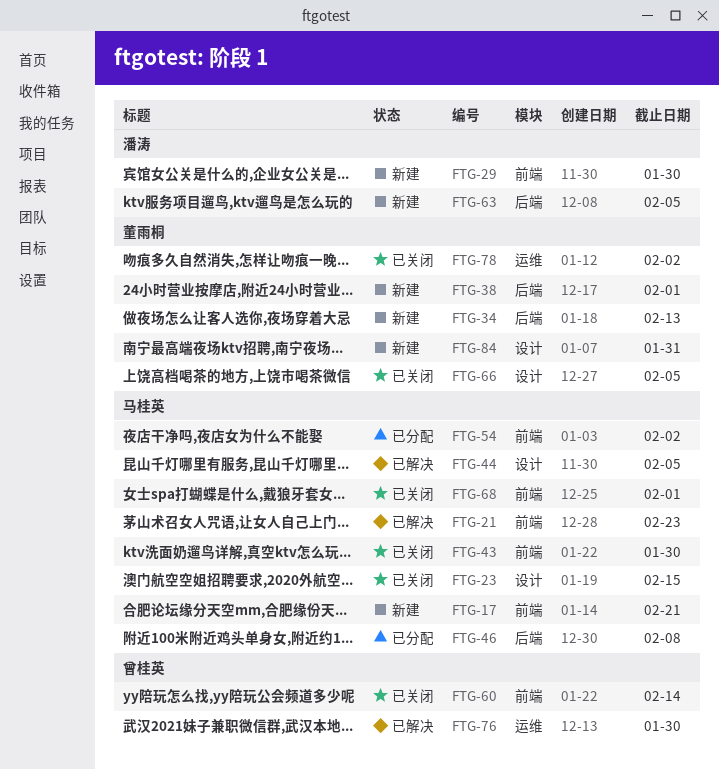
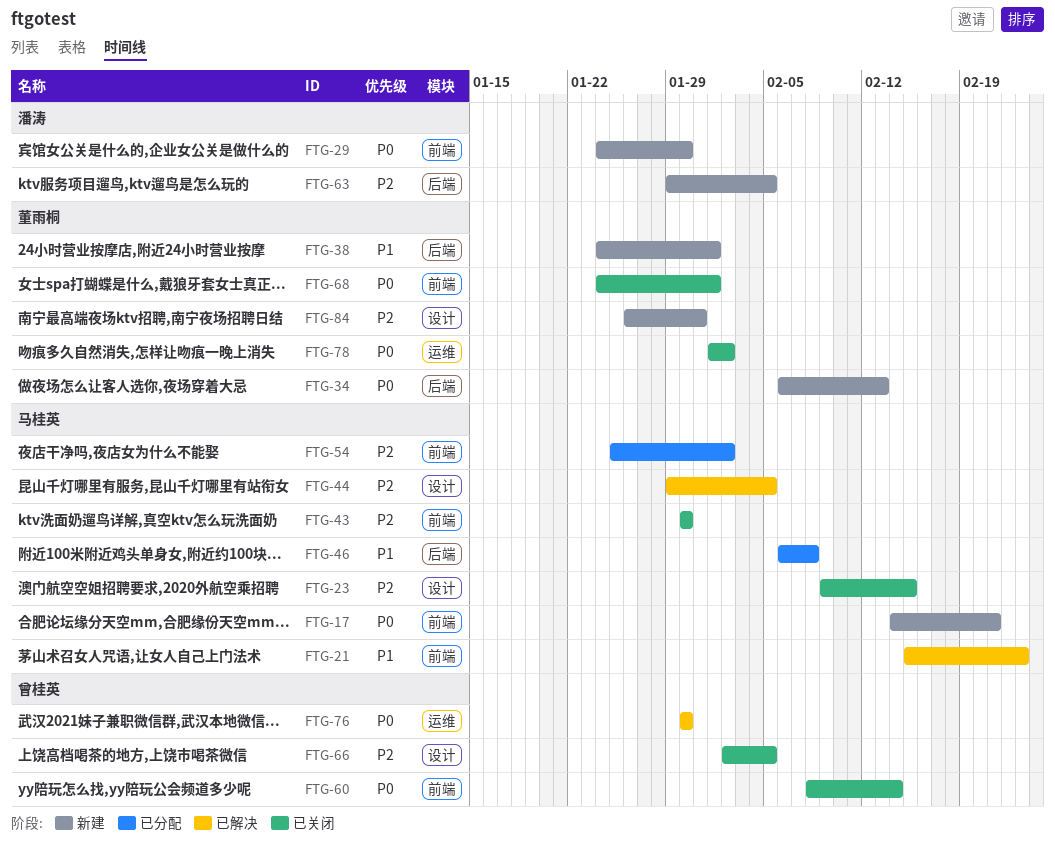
FTG-66, owner: 董雨桐 -> 曾桂英
FTG-68, owner: 马桂英 -> 董雨桐

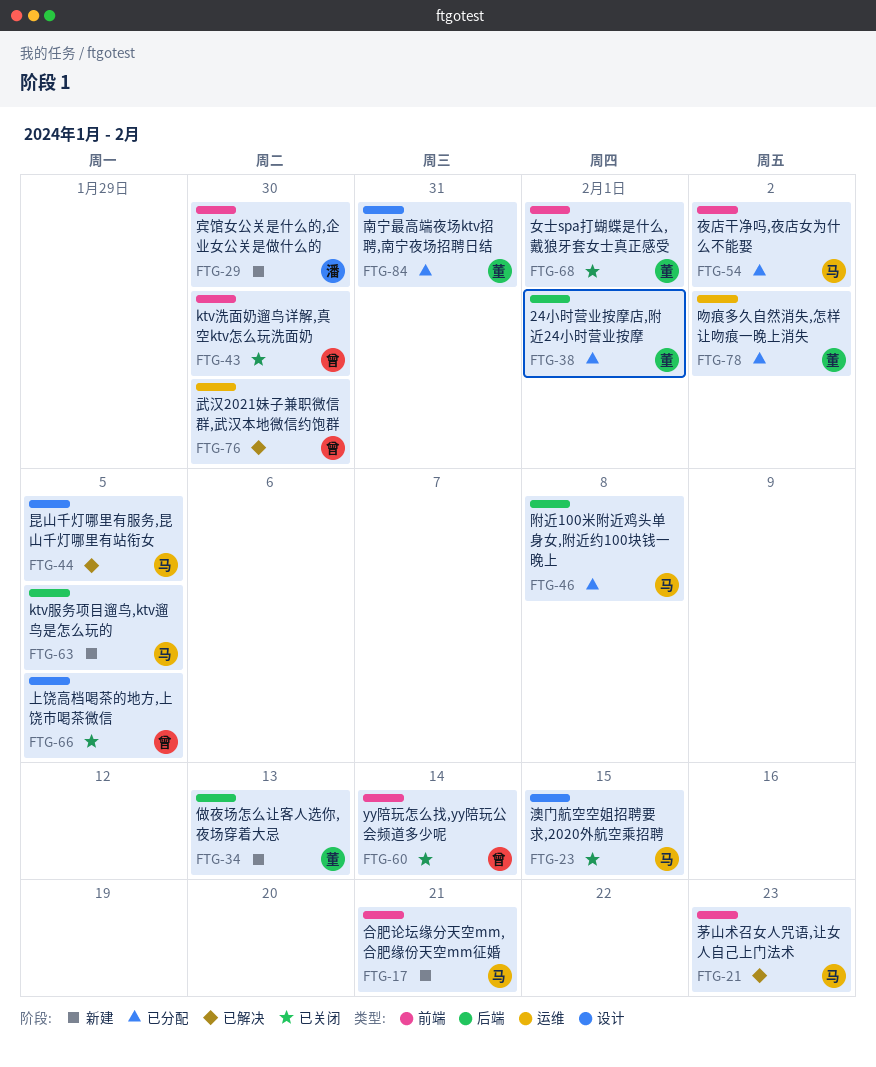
FTG-38, status: 新建 -> 已分配
FTG-43, owner: 马桂英 -> 曾桂英
FTG-63, owner: 潘涛 -> 马桂英
FTG-78, status: 已关闭 -> 已分配
FTG-84, status: 新建 -> 已分配

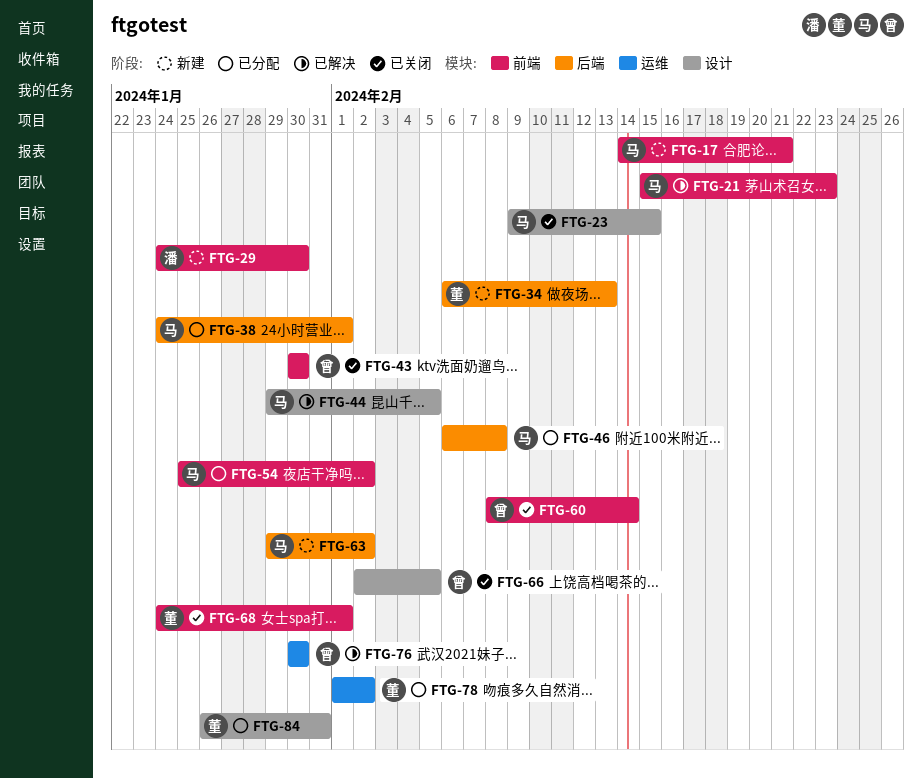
FTG-38, owner: 董 -> 马
FTG-63, due: Feb 5 -> Feb 2

